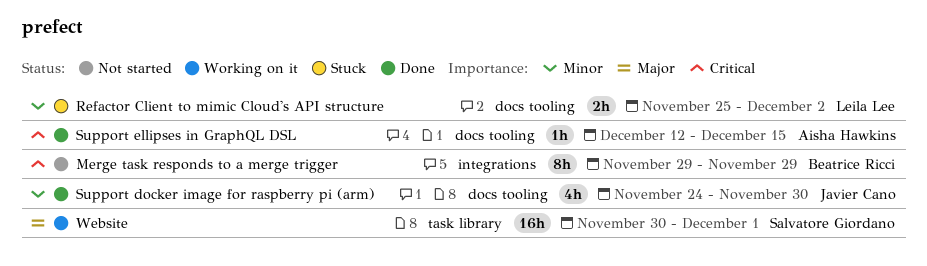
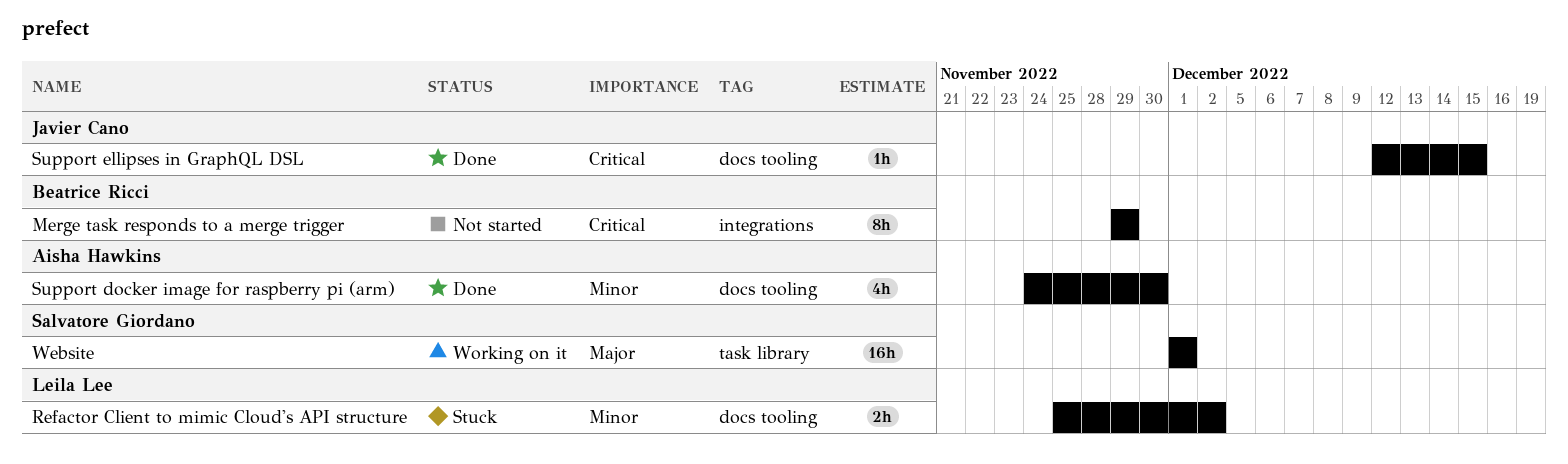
Support docker image for raspberry pi (arm), owner: Javier Cano -> Aisha Hawkins
Support ellipses in GraphQL DSL, owner: Aisha Hawkins -> Javier Cano
Website, start: Nov 30 -> Dec 1

